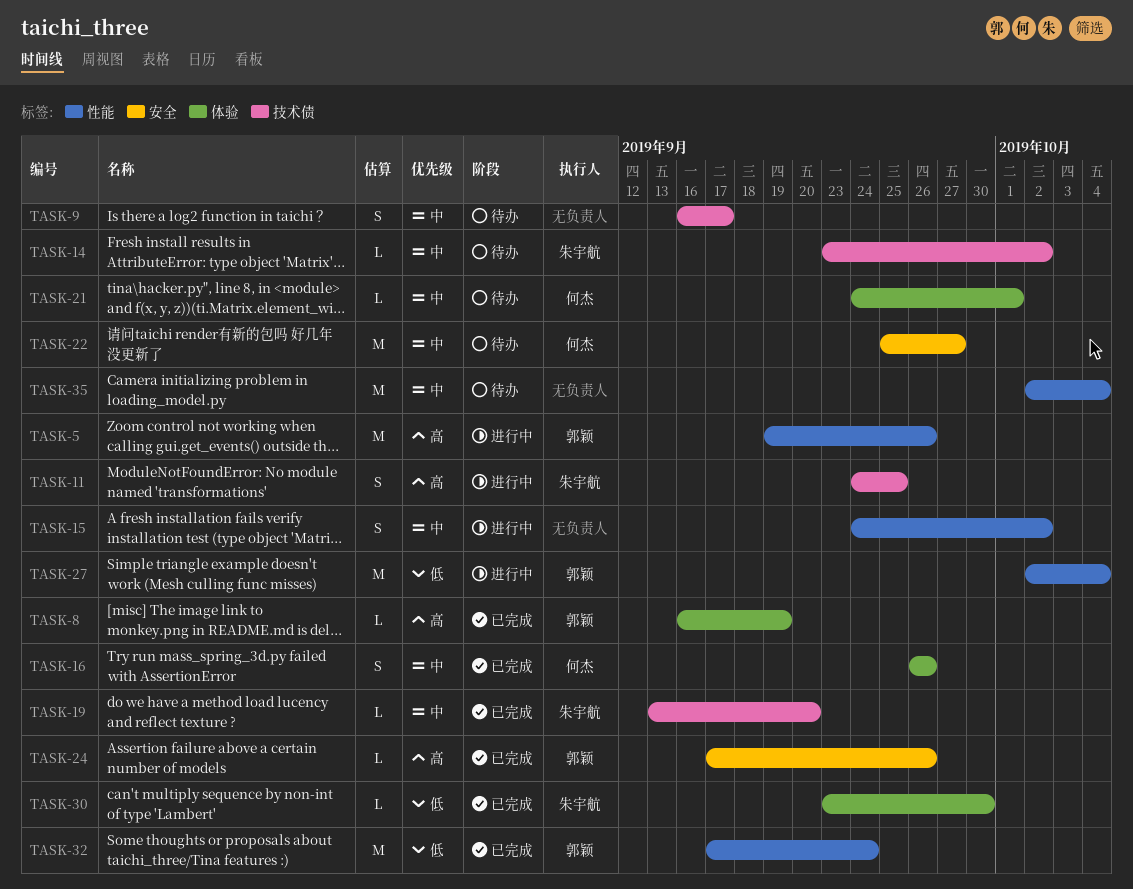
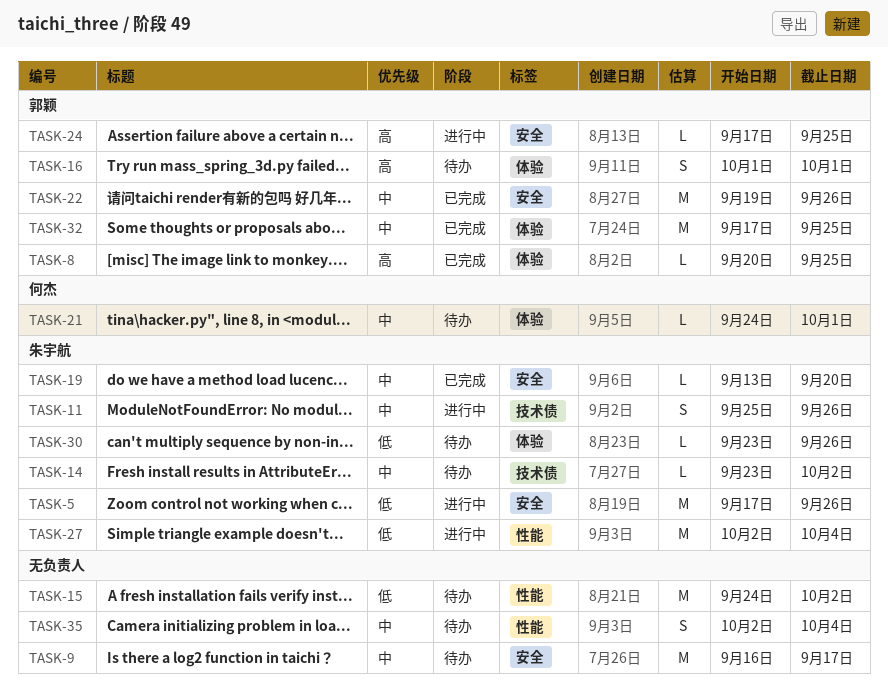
TASK-5, owner: 郭颖 -> 朱宇航
TASK-5, priority: 高 -> 低
TASK-5, label: 性能 -> 安全
TASK-5, start: Sep 19 -> Sep 17
TASK-8, start: Sep 16 -> Sep 20
TASK-8, due: Sep 19 -> Sep 25
TASK-9, label: 技术债 -> 安全
TASK-9, estimate: S -> M
TASK-11, priority: 高 -> 中
TASK-11, start: Sep 24 -> Sep 25
TASK-11, due: Sep 25 -> Sep 26
TASK-15, status: 进行中 -> 待办
TASK-15, priority: 中 -> 低
TASK-15, estimate: S -> M
TASK-16, status: 已完成 -> 待办
TASK-16, owner: 何杰 -> 郭颖
TASK-16, priority: 中 -> 高
TASK-16, start: Sep 26 -> Oct 1
TASK-16, due: Sep 26 -> Oct 1
TASK-19, label: 技术债 -> 安全
TASK-22, status: 待办 -> 已完成
TASK-22, owner: 何杰 -> 郭颖
TASK-22, start: Sep 25 -> Sep 19
TASK-22, due: Sep 27 -> Sep 26
TASK-24, status: 已完成 -> 进行中
TASK-24, due: Sep 26 -> Sep 25
TASK-27, owner: 郭颖 -> 朱宇航
TASK-30, status: 已完成 -> 待办
TASK-30, due: Sep 30 -> Sep 26
TASK-32, priority: 低 -> 中
TASK-32, label: 性能 -> 体验
TASK-32, due: Sep 24 -> Sep 25
TASK-35, estimate: M -> S

